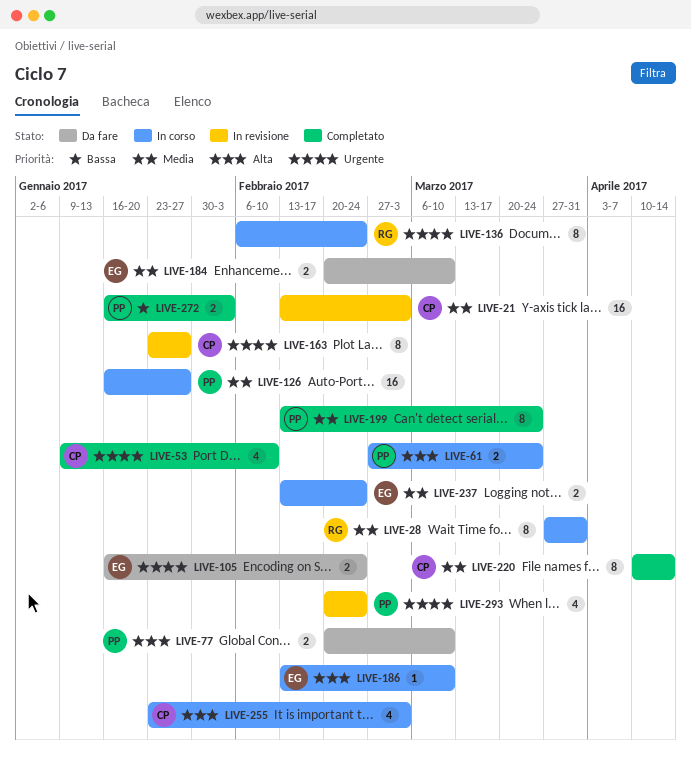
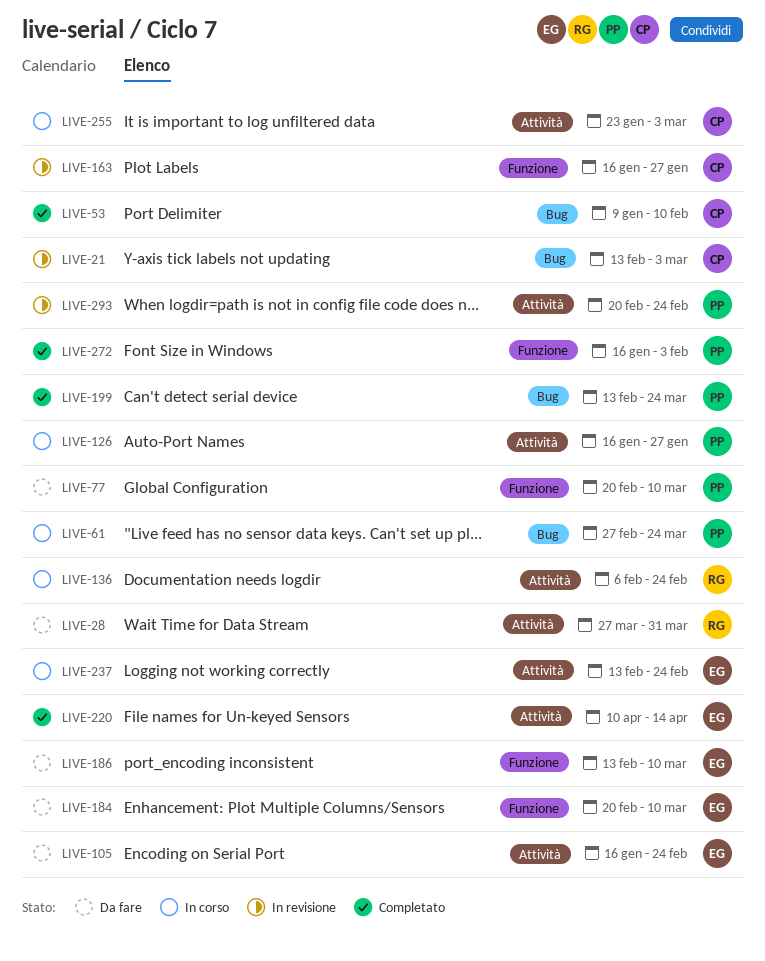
LIVE-28, status: In corso -> Da fare
LIVE-163, start: Jan 23 -> Jan 16
LIVE-186, status: In corso -> Da fare
LIVE-220, owner: CP -> EG

